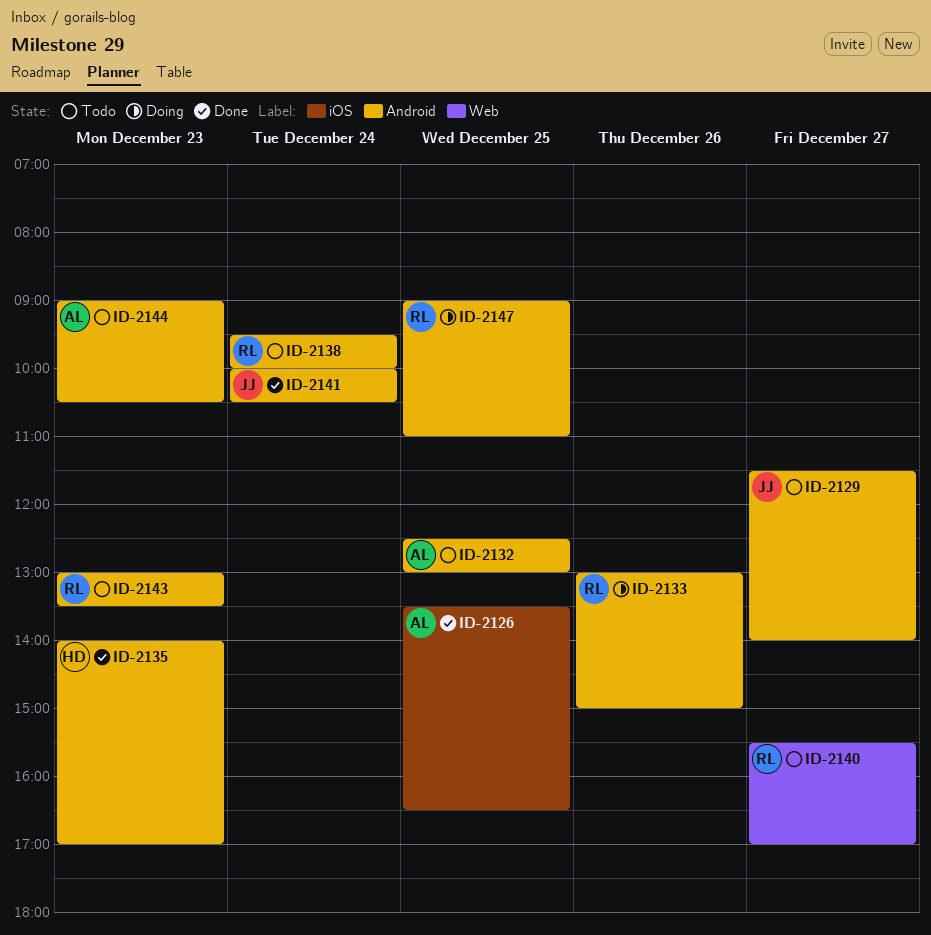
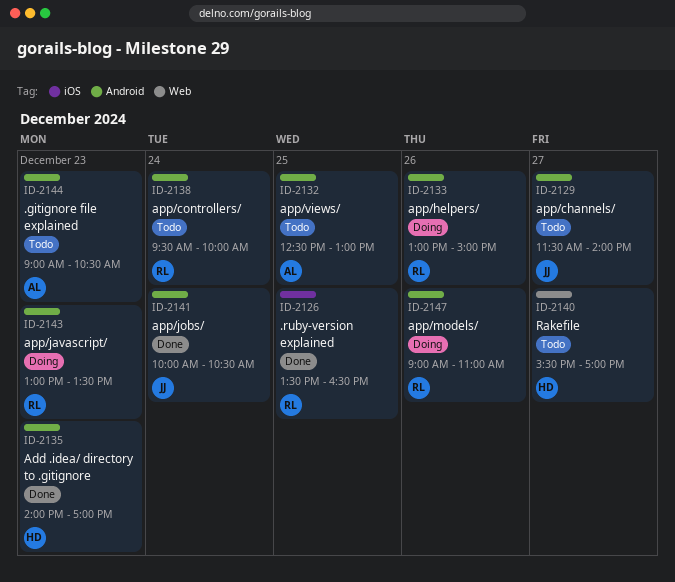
ID-2126, owner: AL -> RL
ID-2140, owner: RL -> HD
ID-2143, status: Todo -> Doing
ID-2147, day: Dec 25 -> Dec 26

